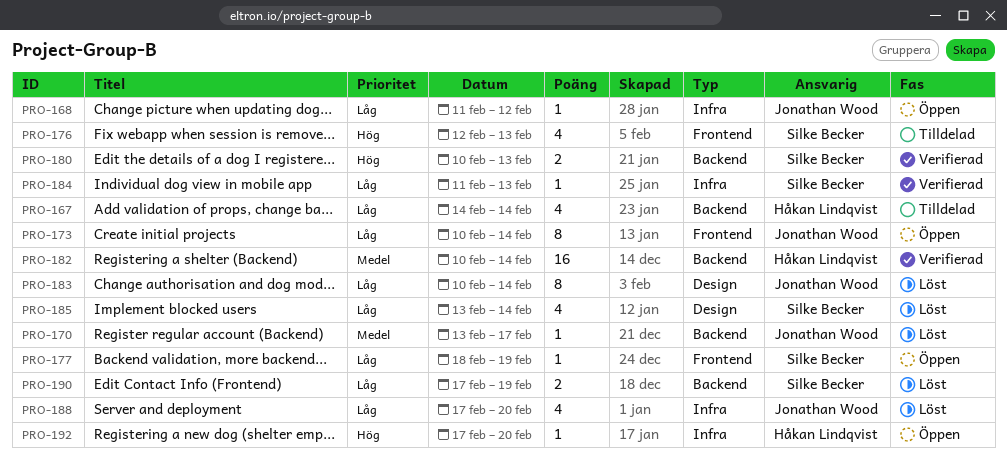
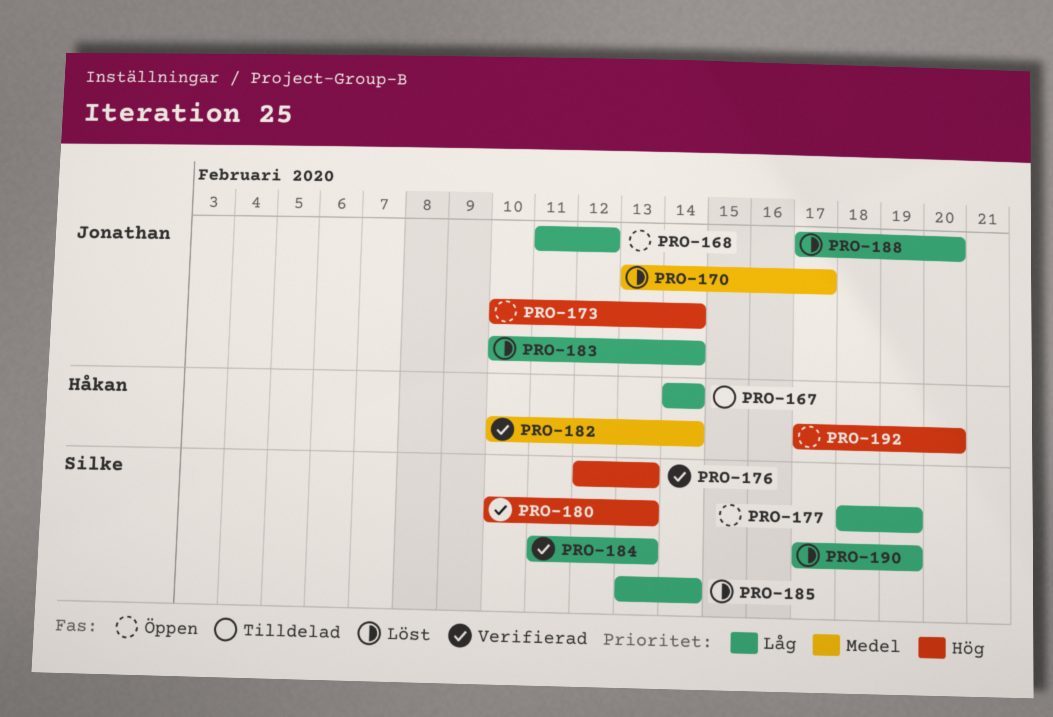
PRO-173, priority: Låg -> Hög
PRO-176, status: Tilldelad -> Verifierad

